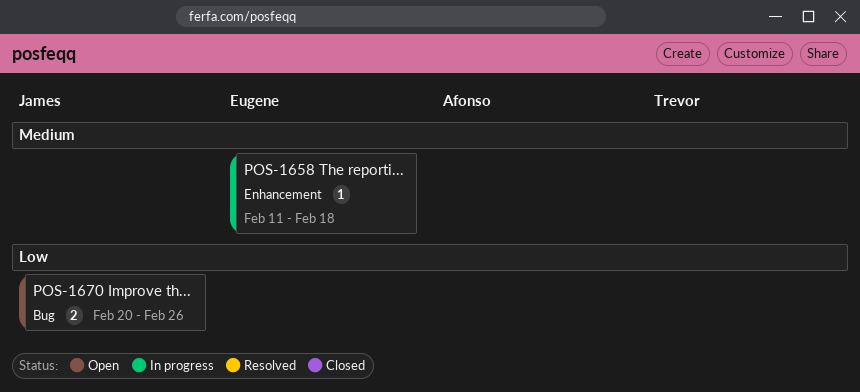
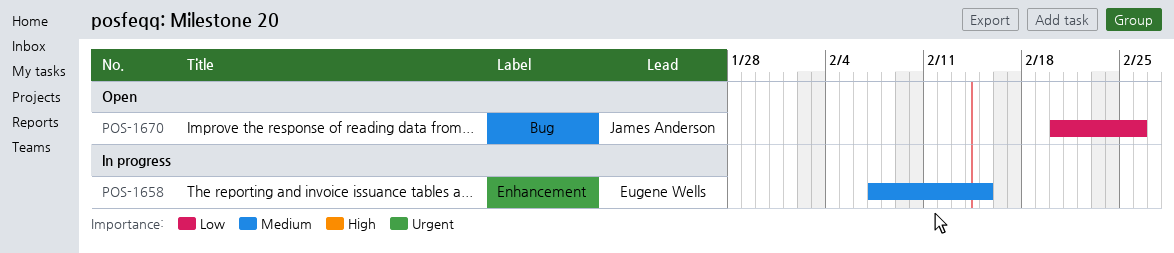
POS-1658, start: Feb 11 -> Feb 7
POS-1658, due: Feb 18 -> Feb 15

